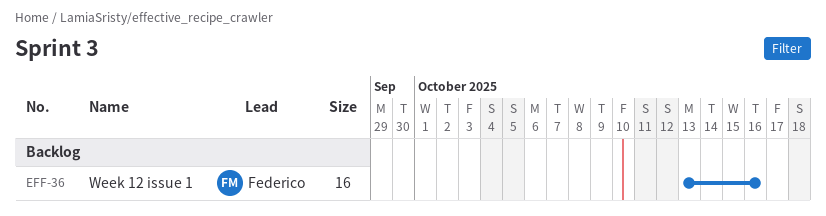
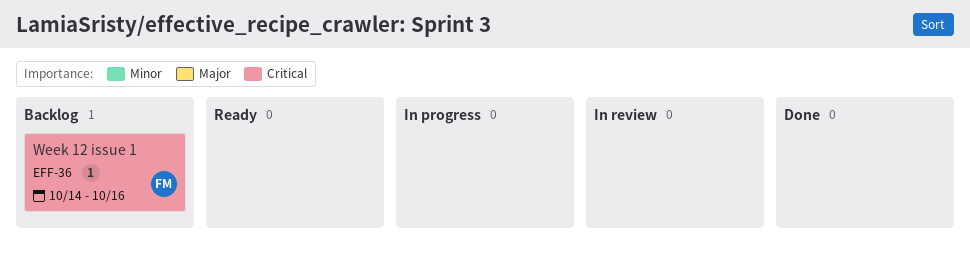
EFF-36, estimate: 16 -> 1
EFF-36, start: Oct 13 -> Oct 14

